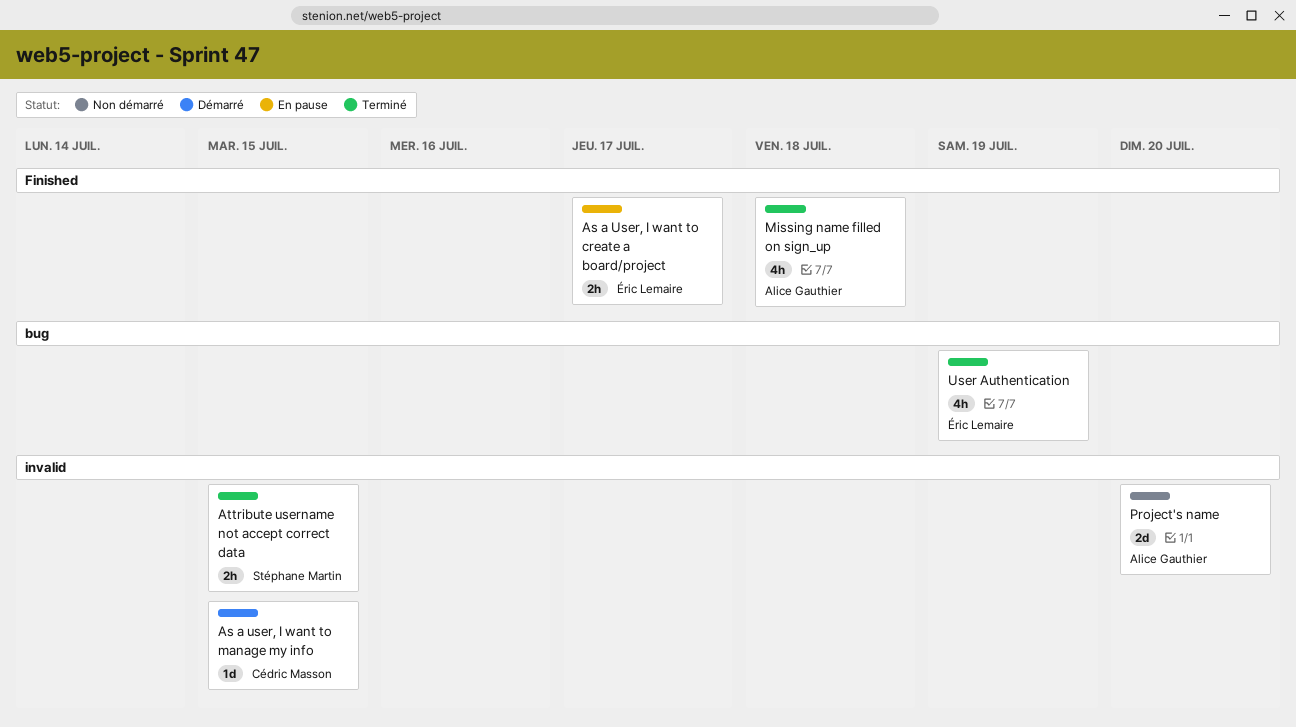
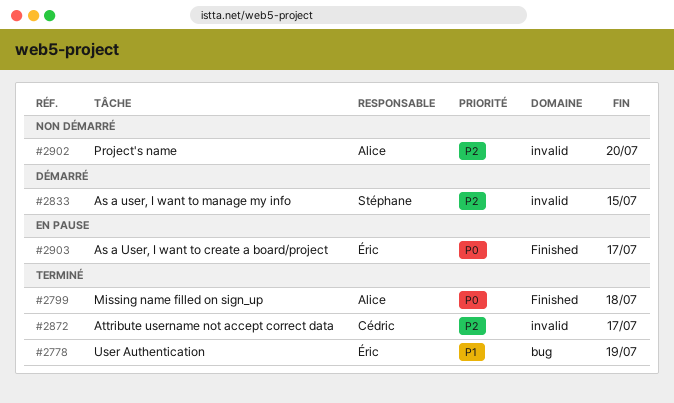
As a user, I want to manage my info, owner: Cédric Masson -> Stéphane Martin
Attribute username not accept correct data, owner: Stéphane Martin -> Cédric Masson
Attribute username not accept correct data, due: Jul 15 -> Jul 17

